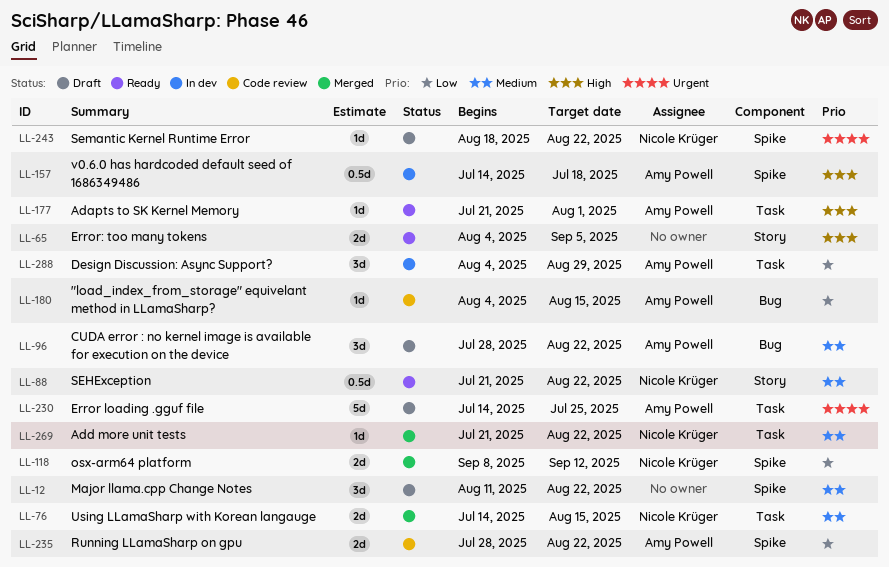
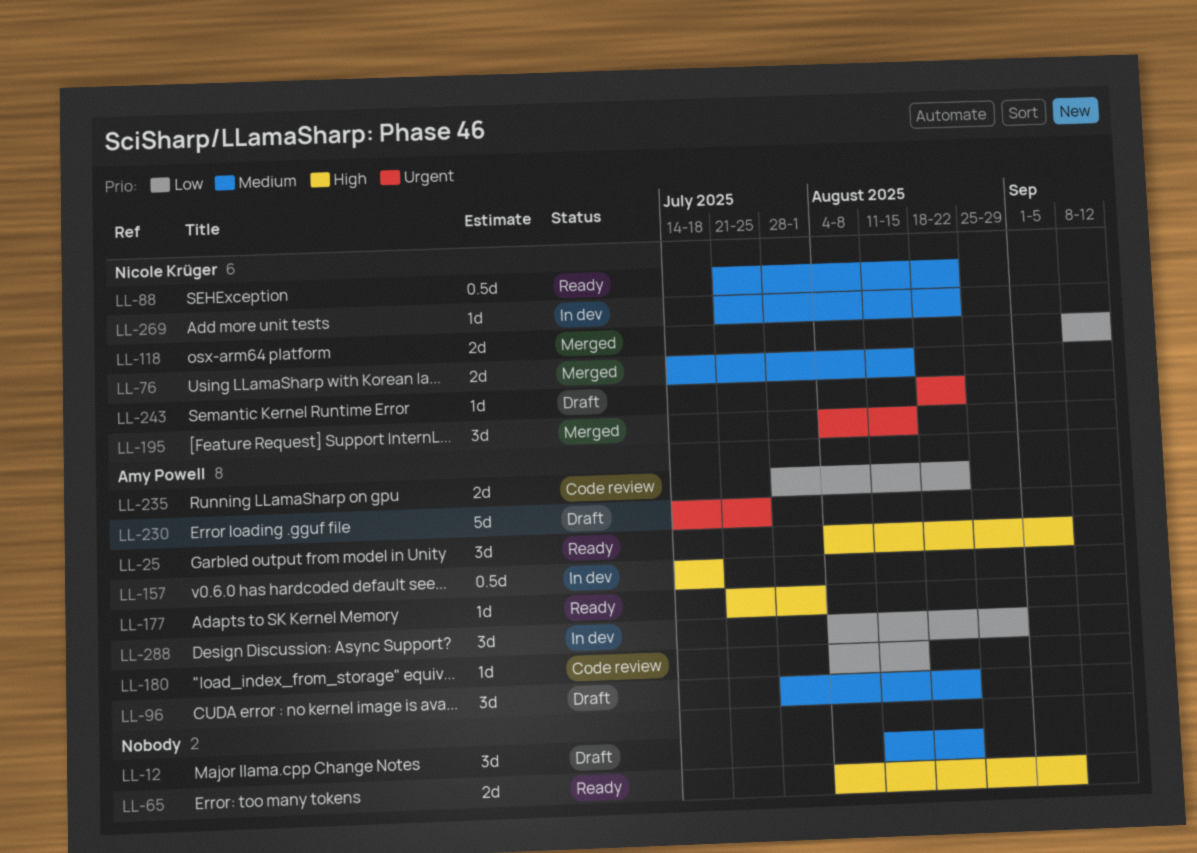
LL-25: none -> present
LL-195: none -> present
LL-269, status: Merged -> In dev

